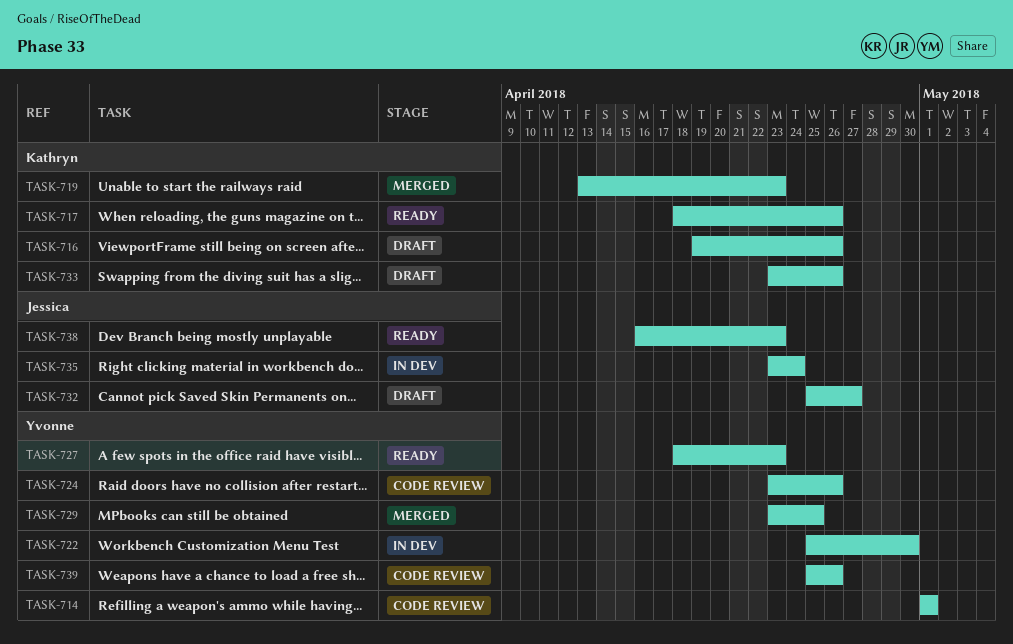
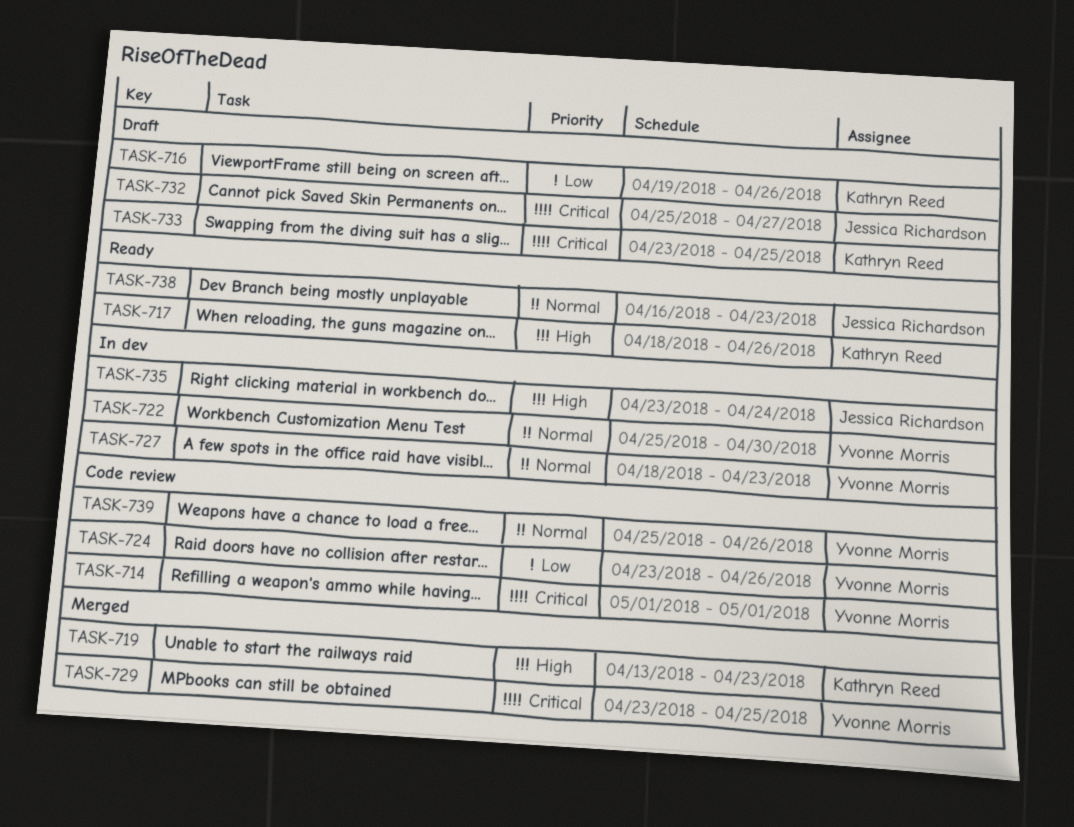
TASK-727, status: Ready -> In dev
TASK-733, due: Apr 26 -> Apr 25

